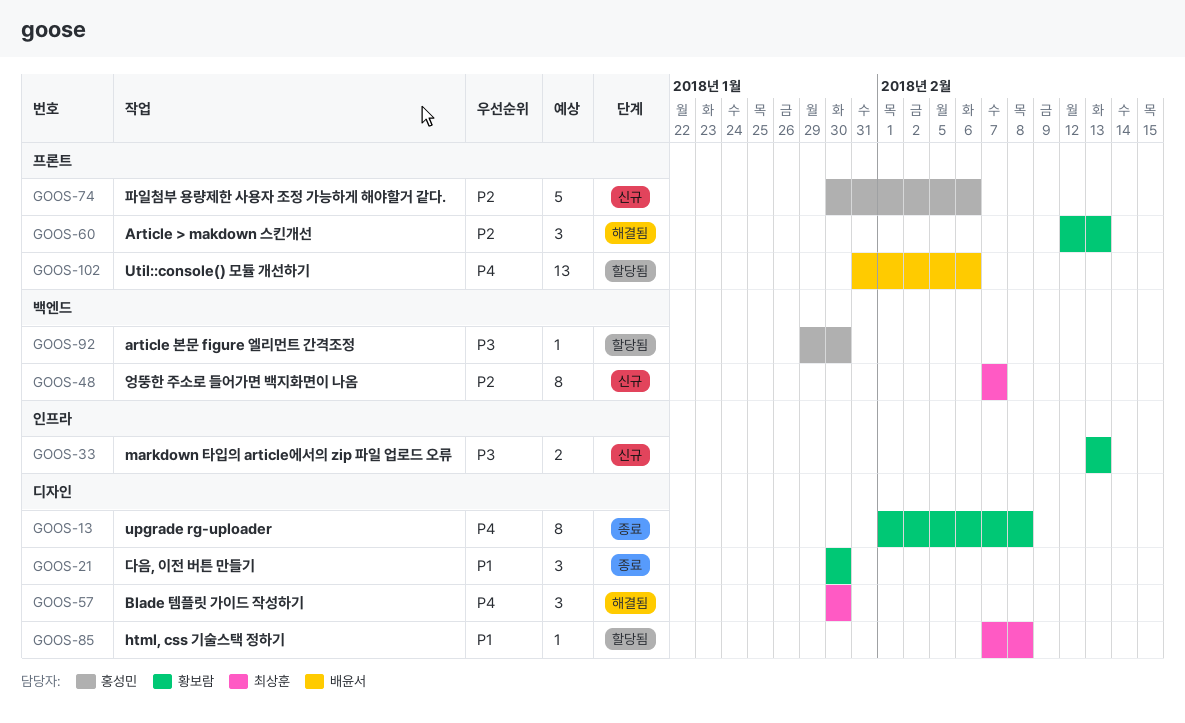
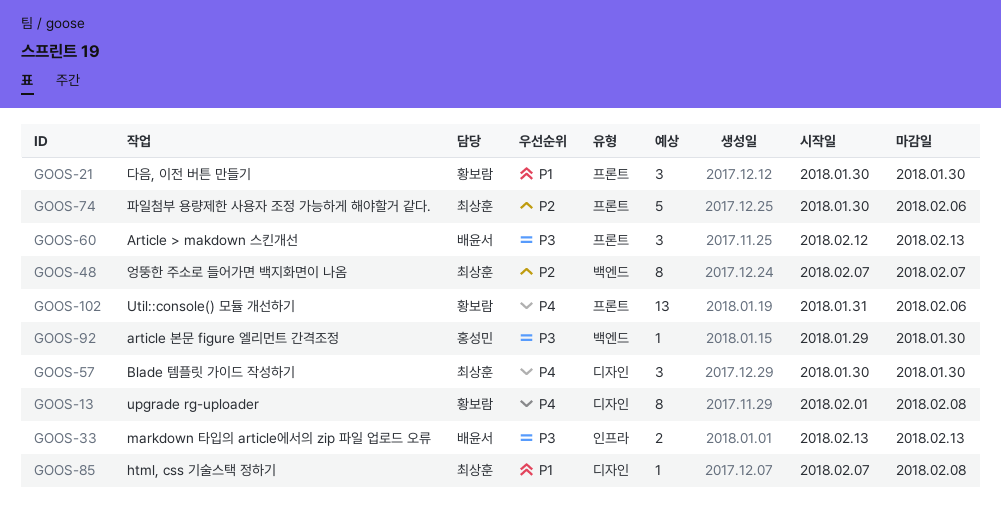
GOOS-21, label: 디자인 -> 프론트
GOOS-33, owner: 황보람 -> 배윤서
GOOS-60, owner: 황보람 -> 배윤서
GOOS-60, priority: P2 -> P3
GOOS-74, owner: 홍성민 -> 최상훈
GOOS-102, owner: 배윤서 -> 황보람

